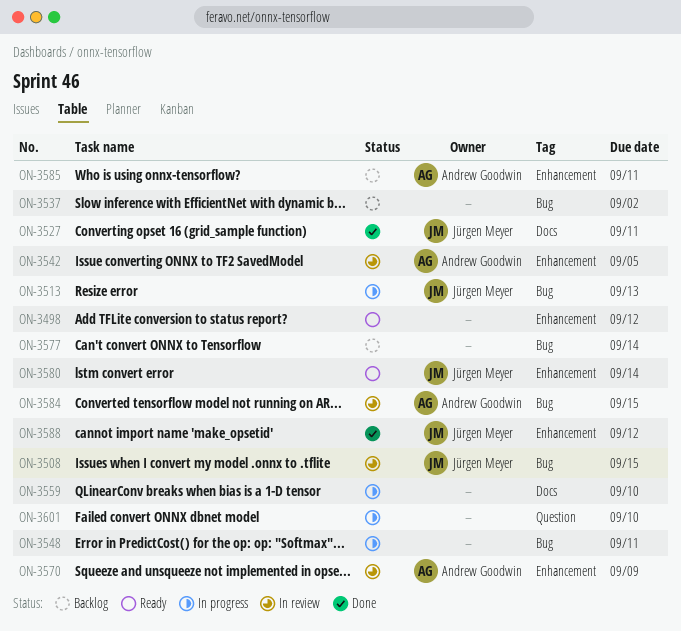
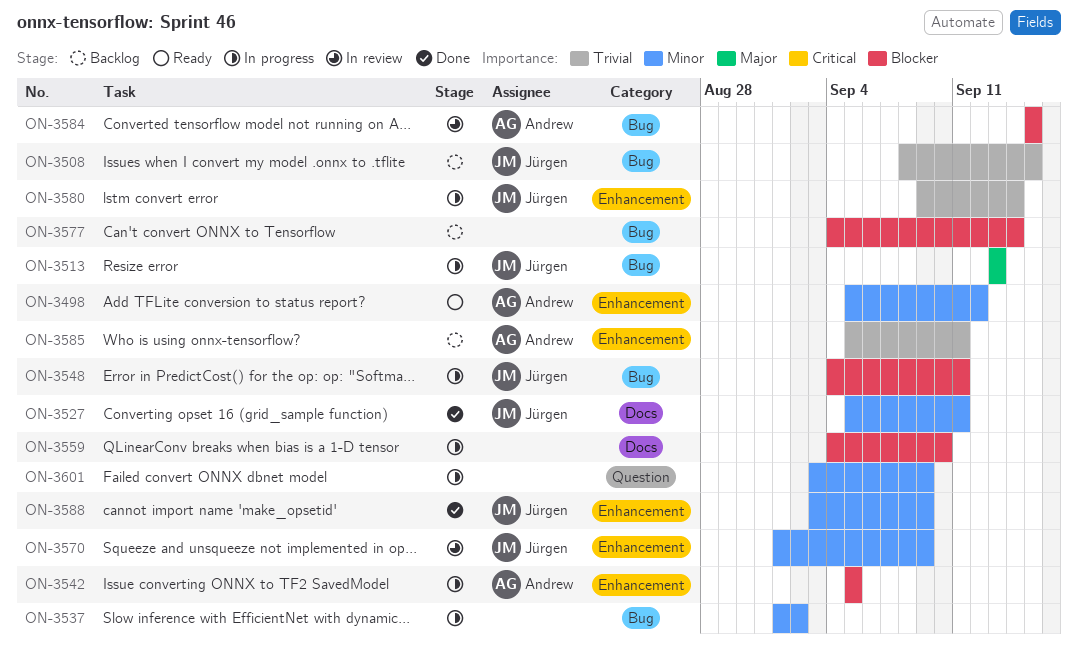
ON-3498, owner: none -> Andrew Goodwin
ON-3508, status: In review -> Backlog
ON-3537, status: Backlog -> In progress
ON-3542, status: In review -> In progress
ON-3548, owner: none -> Jürgen Meyer
ON-3570, owner: Andrew Goodwin -> Jürgen Meyer
ON-3580, status: Ready -> In progress
ON-3588, due: Sep 12 -> Sep 9
ON-3601, due: Sep 10 -> Sep 9

